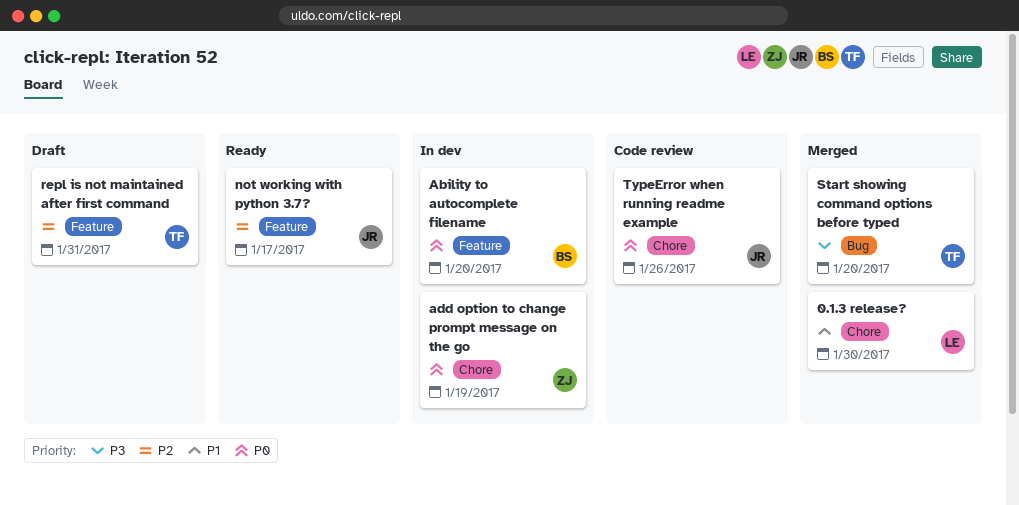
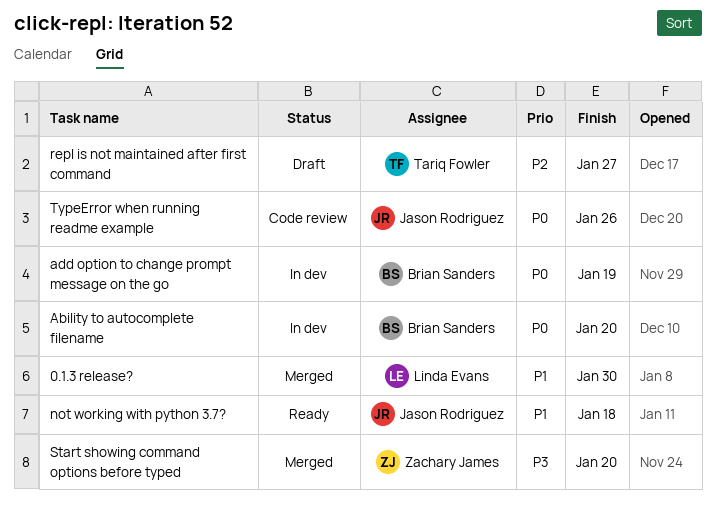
add option to change prompt message on the go, owner: Zachary James -> Brian Sanders
not working with python 3.7?, priority: P2 -> P1
not working with python 3.7?, due: Jan 17 -> Jan 18
repl is not maintained after first command, due: Jan 31 -> Jan 27
Start showing command options before typed, owner: Tariq Fowler -> Zachary James

